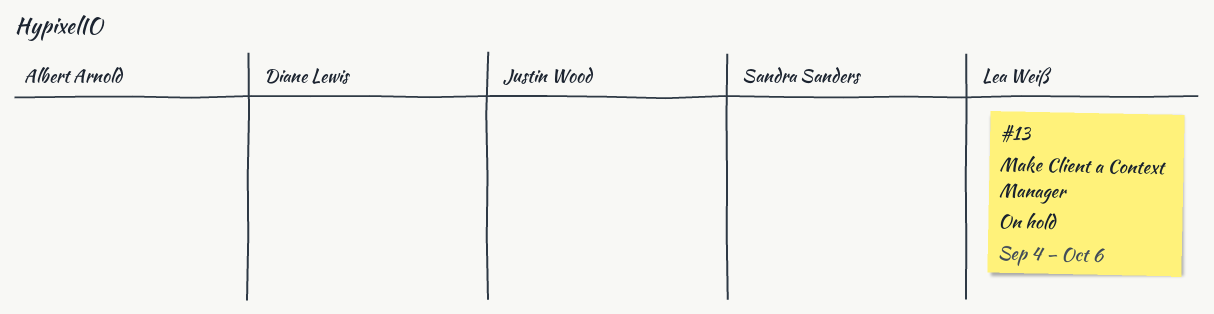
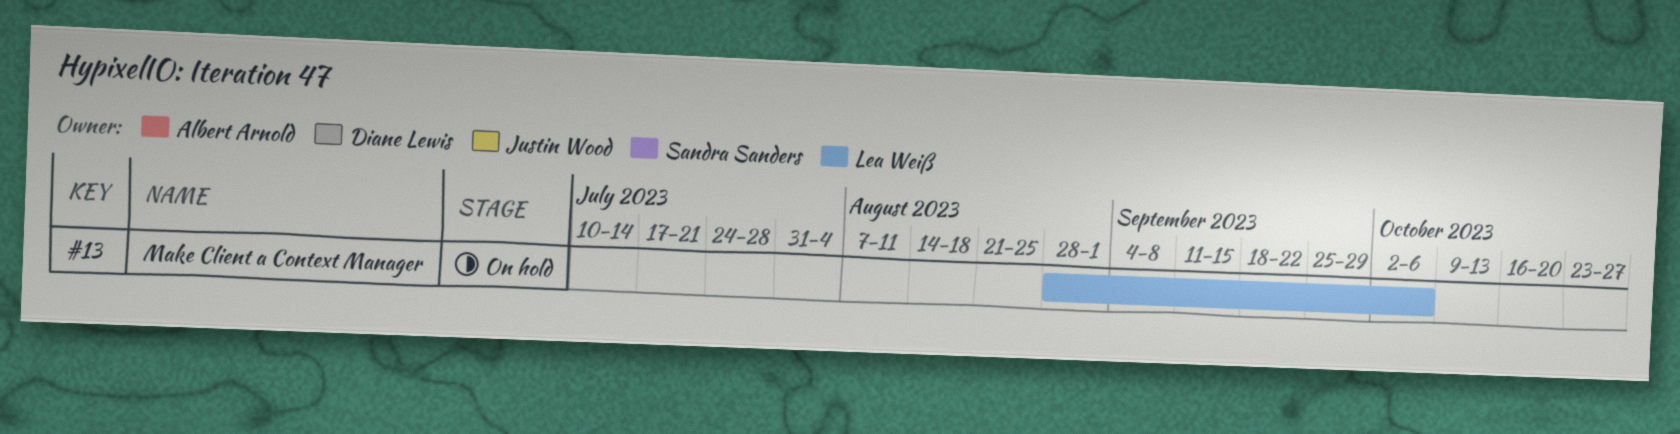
#13, start: Sep 4 -> Aug 28

